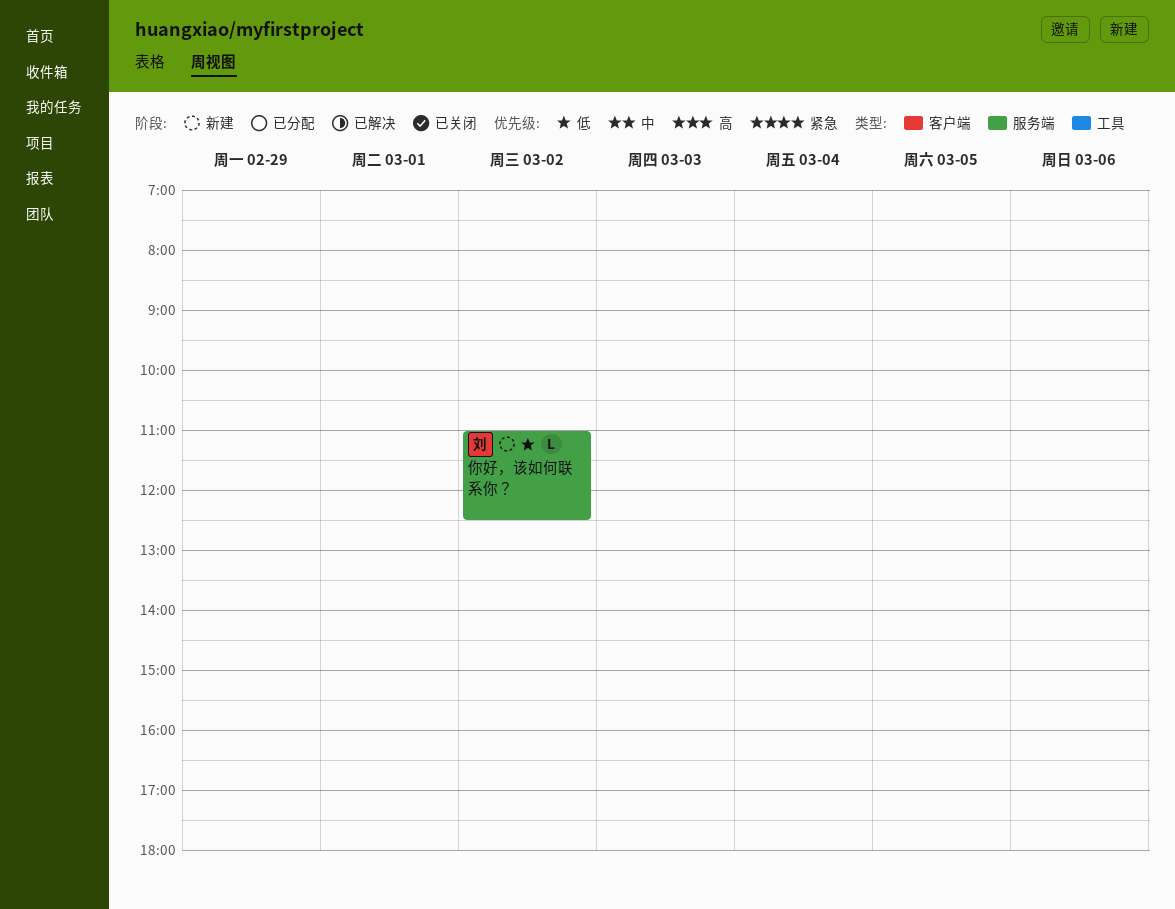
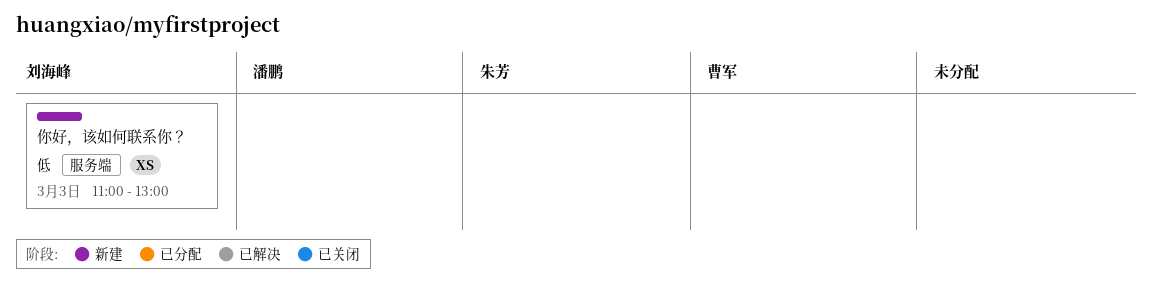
你好，该如何联系你？, estimate: L -> XS
你好，该如何联系你？, day: Mar 2 -> Mar 3
你好，该如何联系你？, ends: 12:30 -> 13:00

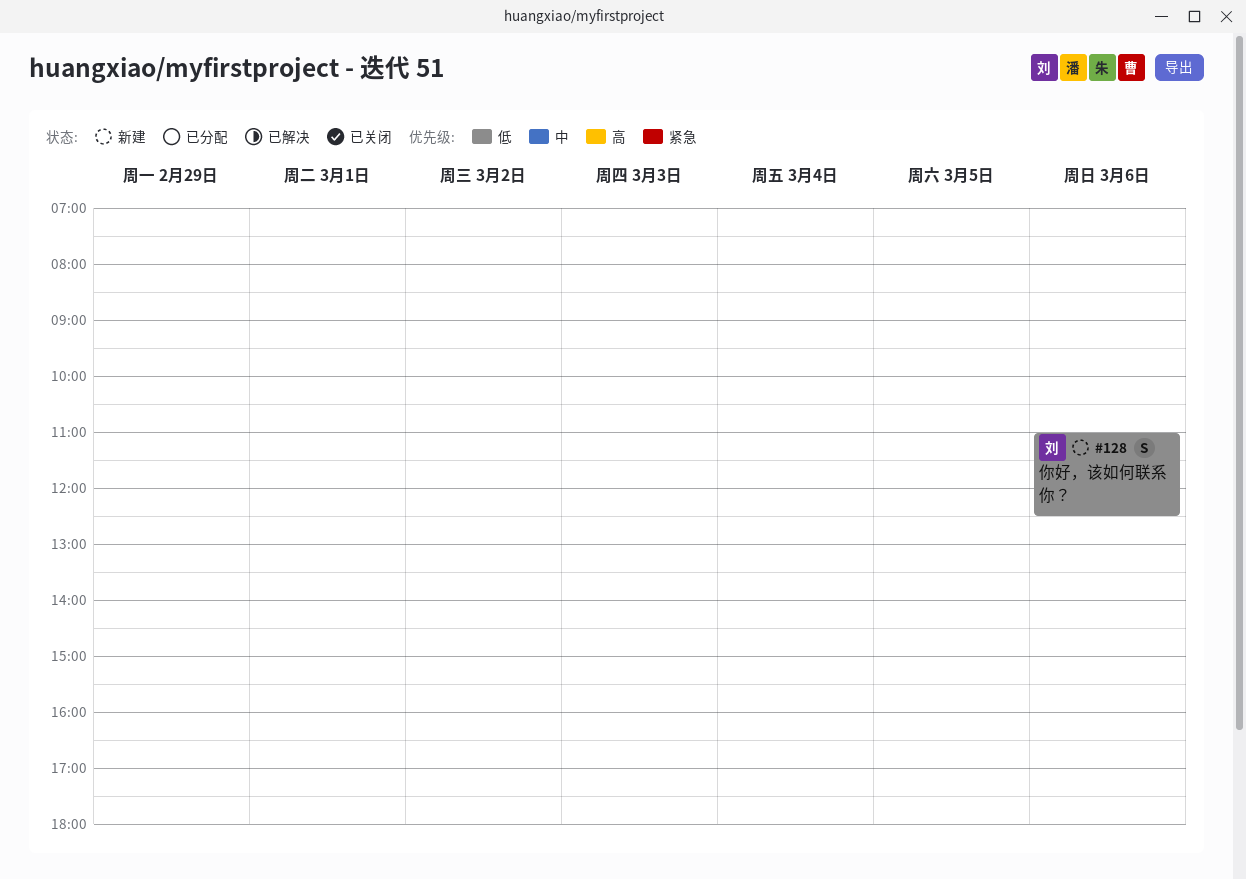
你好，该如何联系你？, estimate: XS -> S
你好，该如何联系你？, day: Mar 3 -> Mar 6
你好，该如何联系你？, ends: 13:00 -> 12:30

